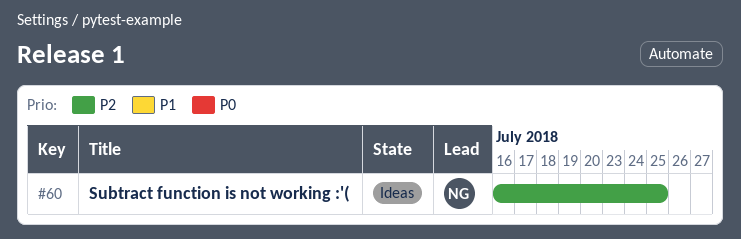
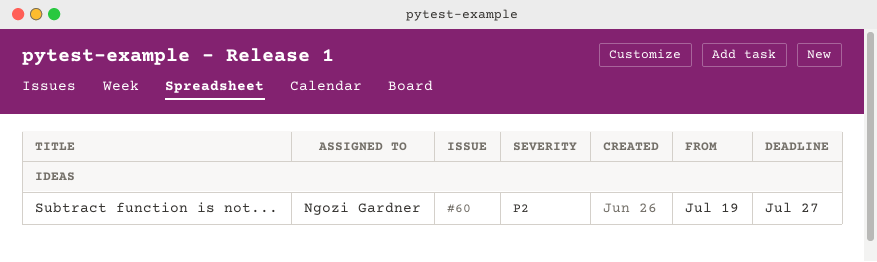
#60, start: Jul 16 -> Jul 19
#60, due: Jul 25 -> Jul 27

